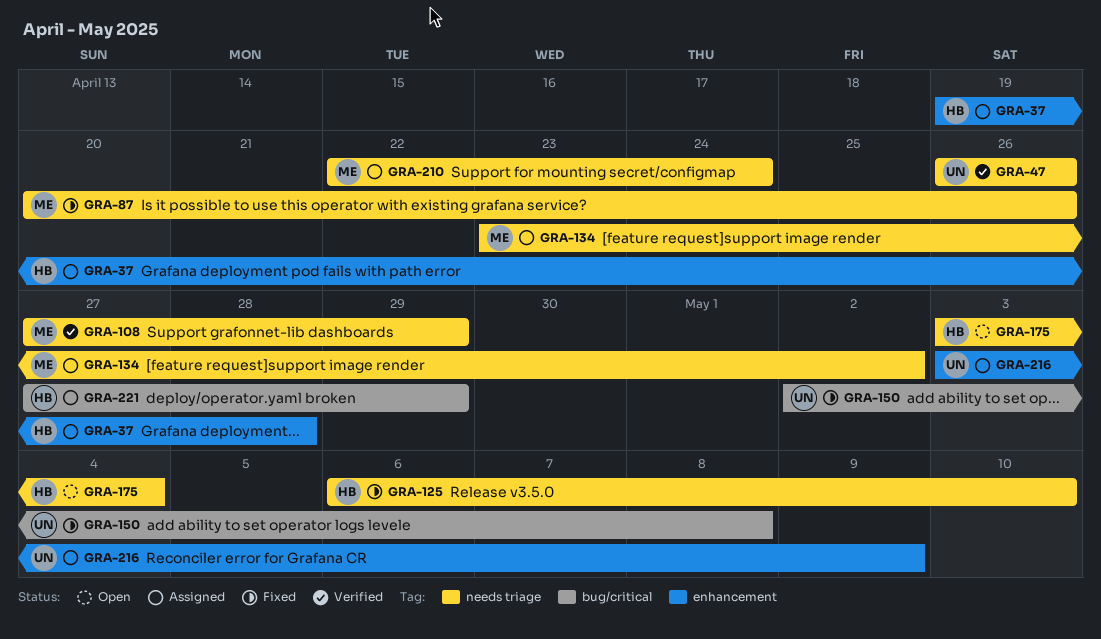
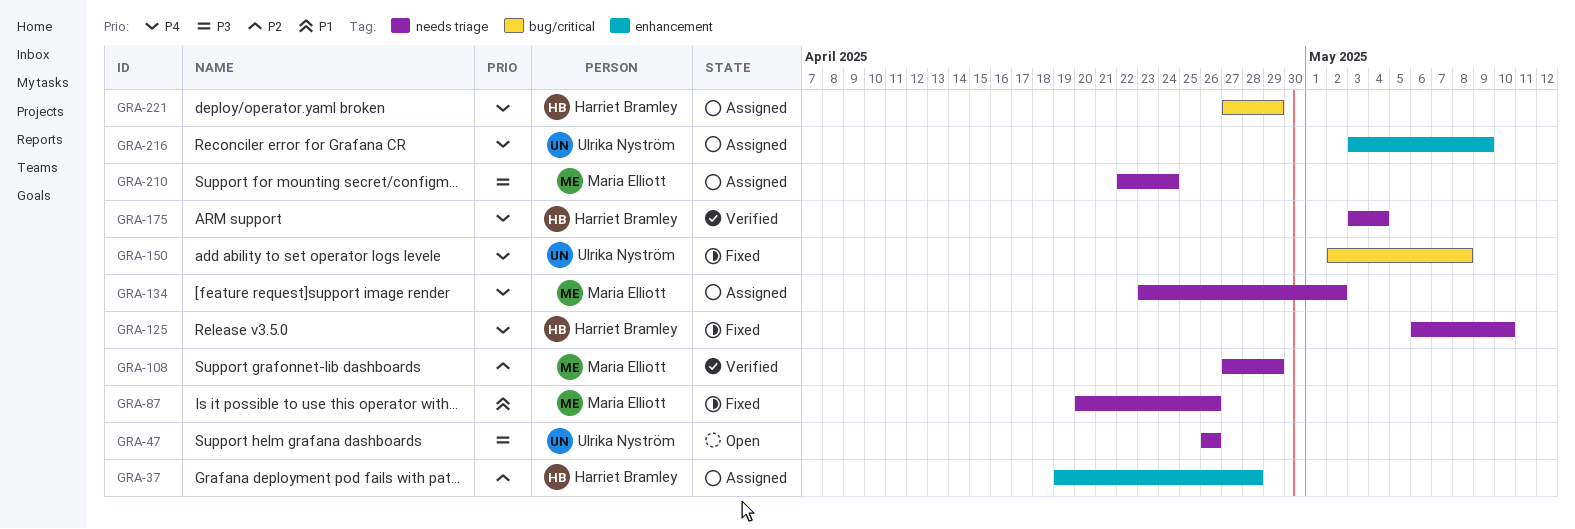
GRA-47, status: Verified -> Open
GRA-175, status: Open -> Verified

